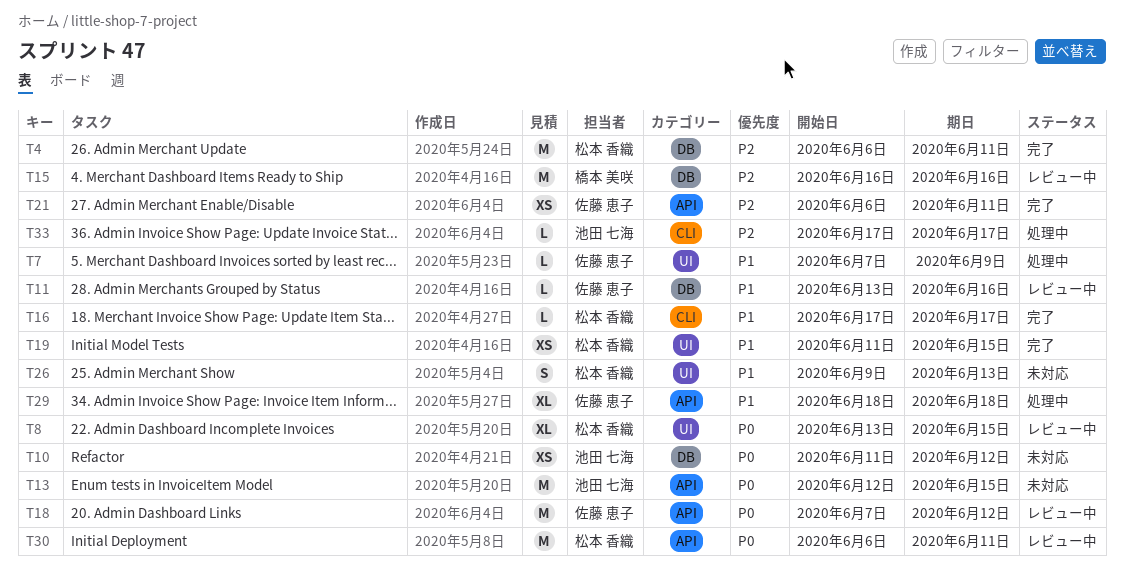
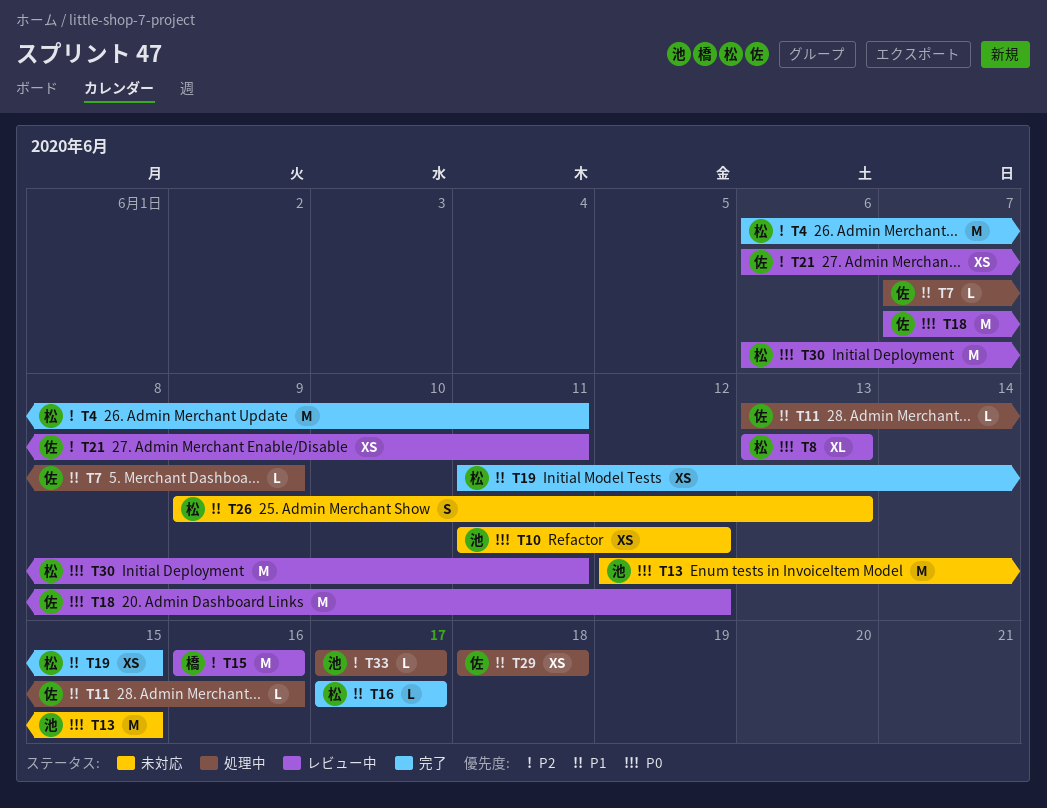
T8, due: Jun 15 -> Jun 13
T11, status: レビュー中 -> 処理中
T21, status: 完了 -> レビュー中
T29, estimate: XL -> XS

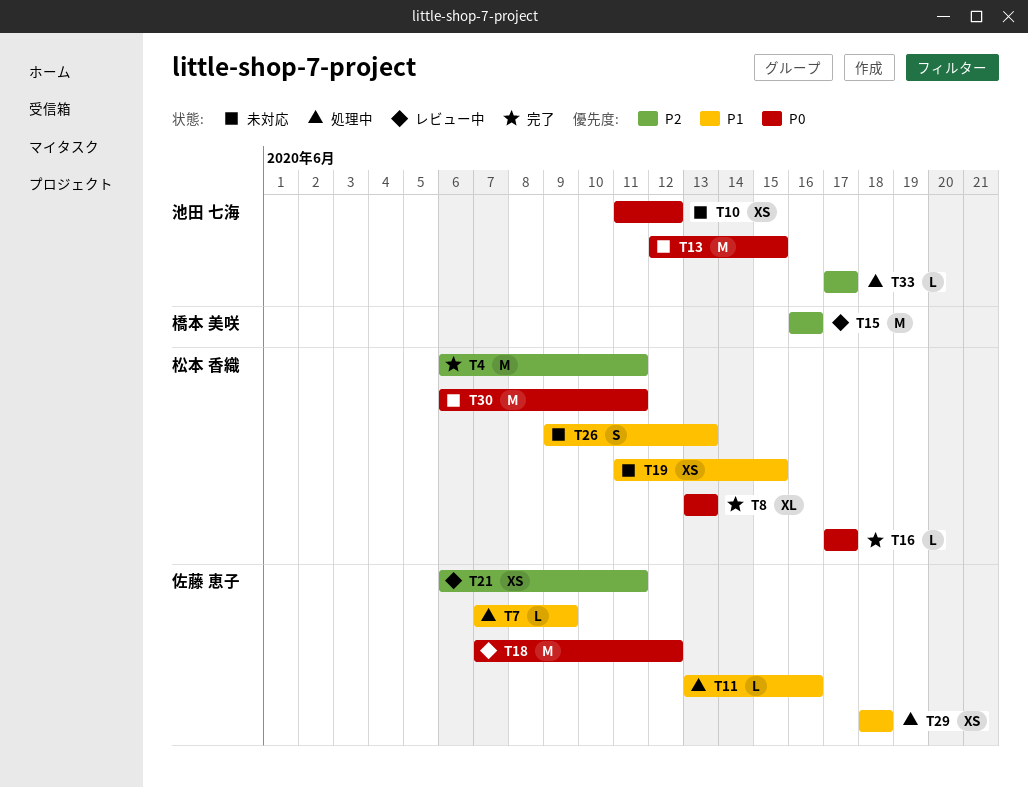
T8, status: レビュー中 -> 完了
T16, priority: P1 -> P0
T19, status: 完了 -> 未対応
T30, status: レビュー中 -> 未対応

